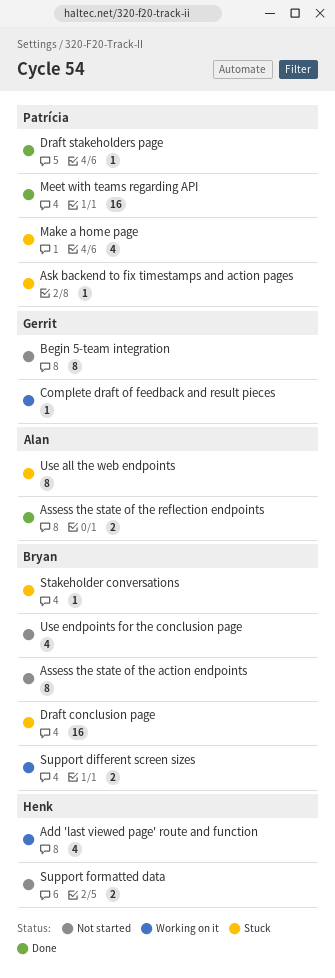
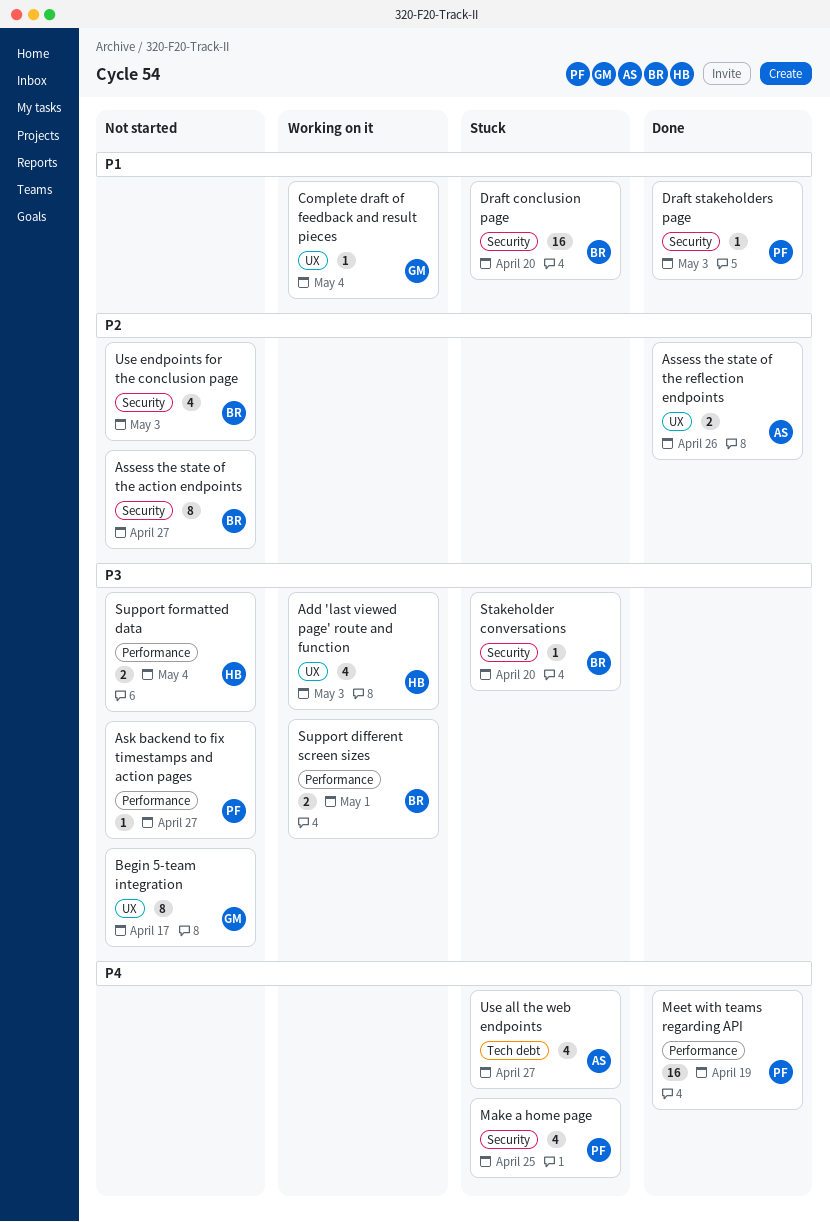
Ask backend to fix timestamps and action pages, status: Stuck -> Not started
Use all the web endpoints, estimate: 8 -> 4

